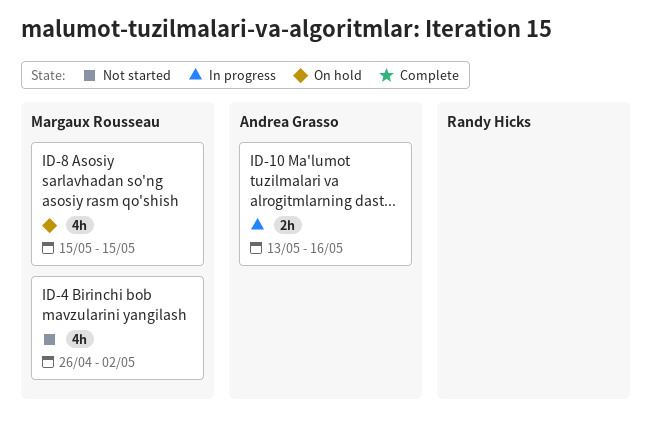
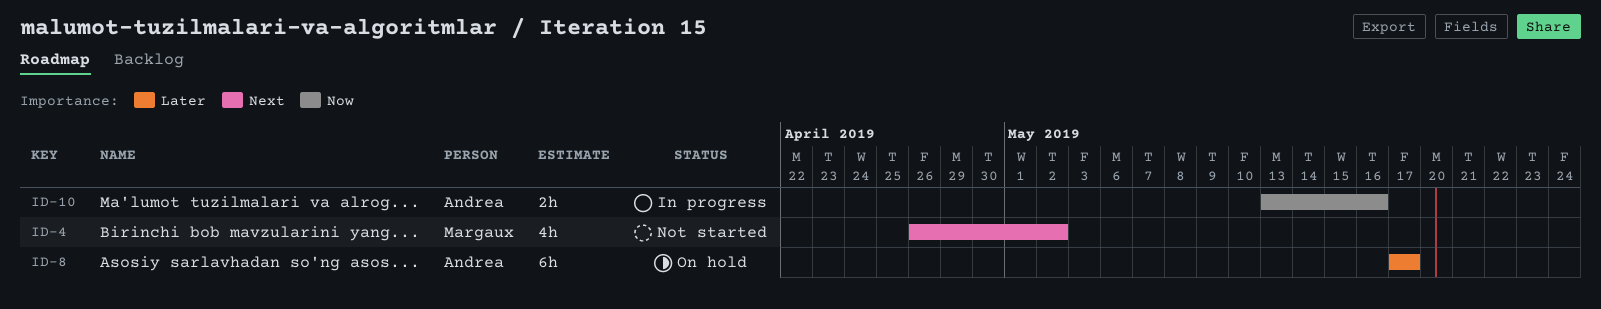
ID-8, owner: Margaux Rousseau -> Andrea Grasso
ID-8, estimate: 4h -> 6h
ID-8, start: May 15 -> May 17
ID-8, due: May 15 -> May 17

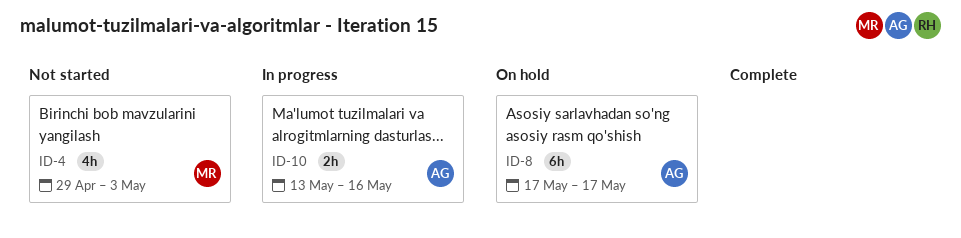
ID-4, start: Apr 26 -> Apr 29
ID-4, due: May 2 -> May 3

